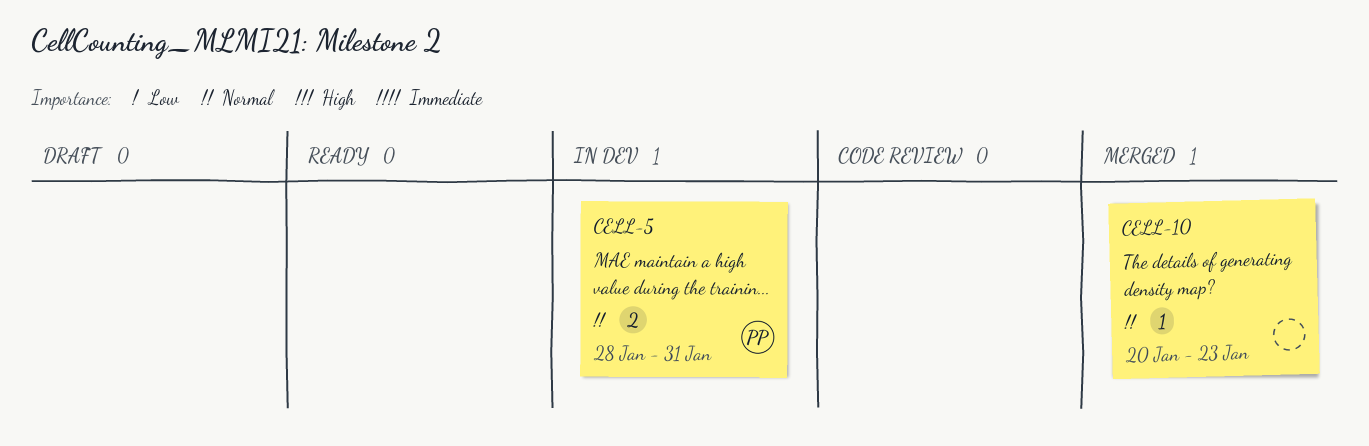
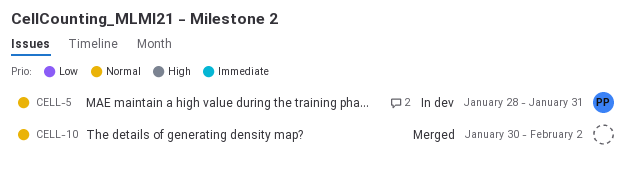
CELL-10, start: Jan 20 -> Jan 30
CELL-10, due: Jan 23 -> Feb 2

